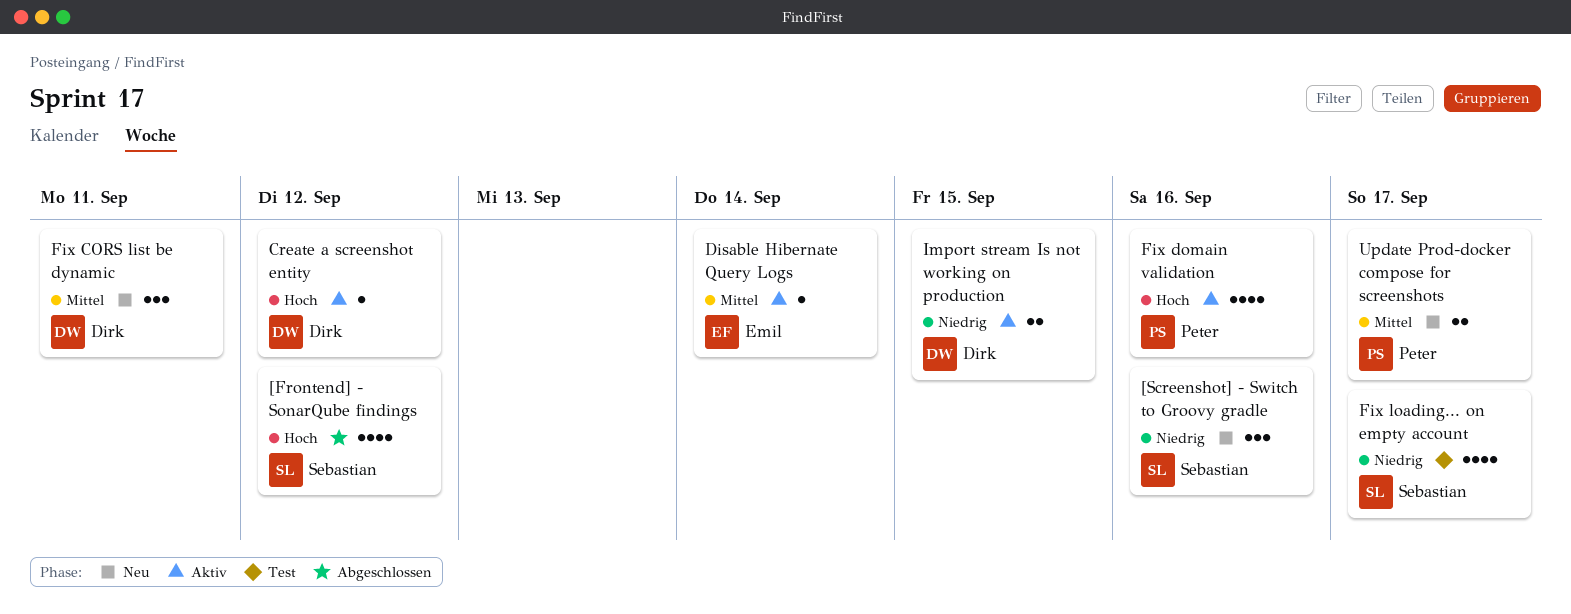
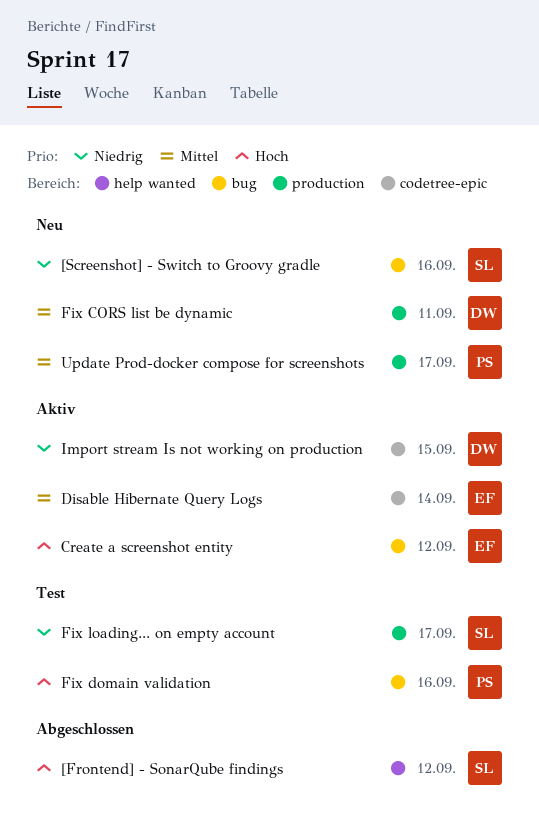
Create a screenshot entity, owner: Dirk -> Emil
Fix domain validation, status: Aktiv -> Test

